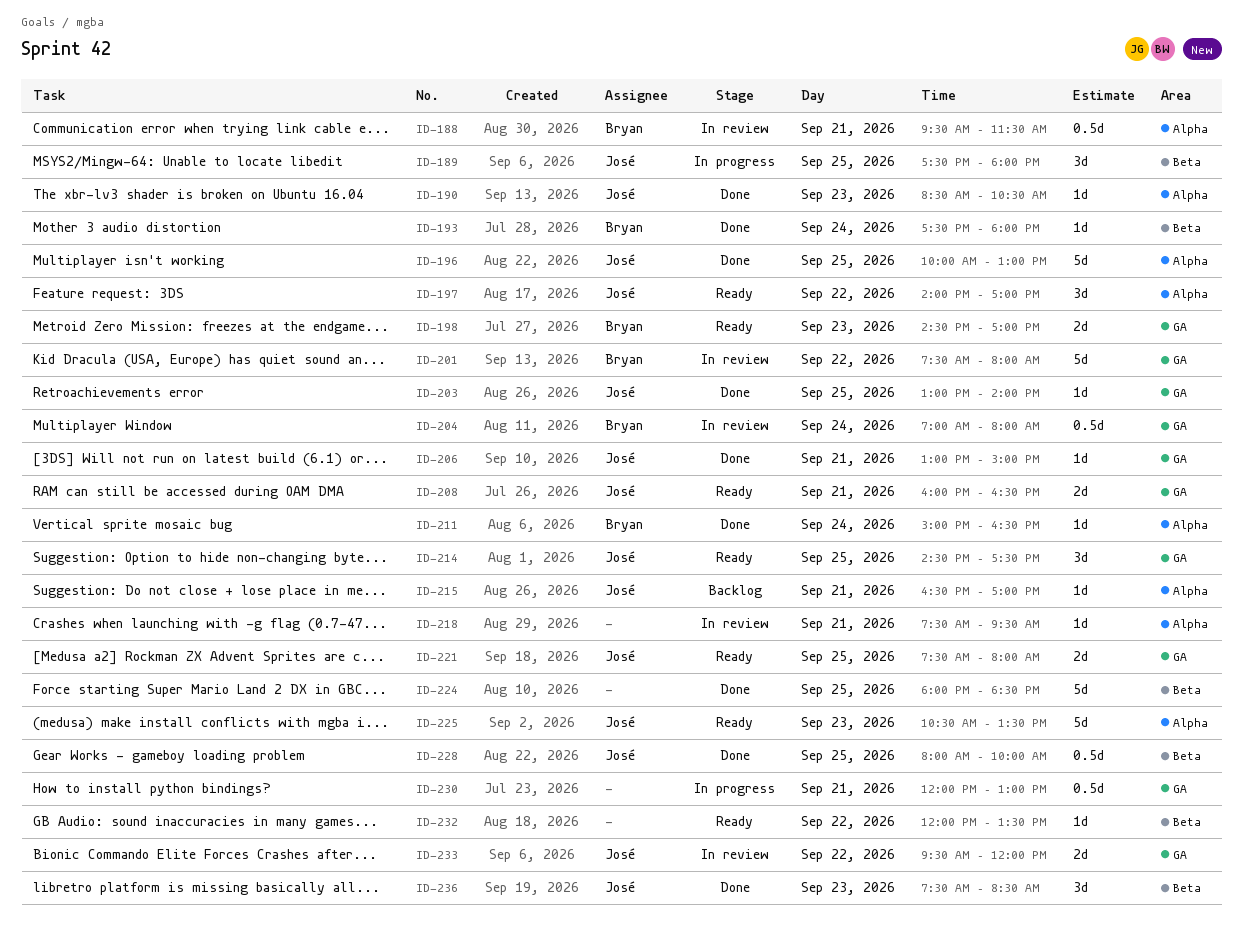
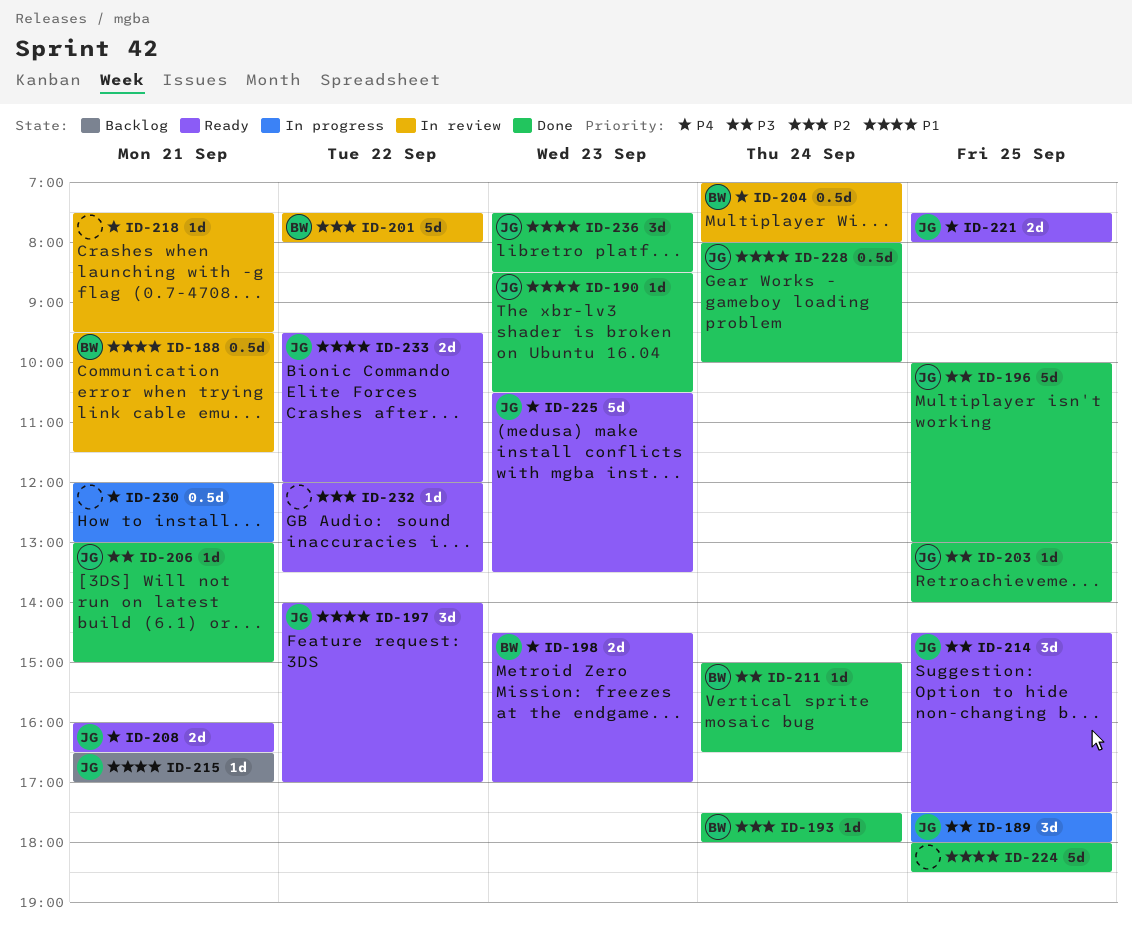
ID-228, day: Sep 25 -> Sep 24
ID-233, status: In review -> Ready

